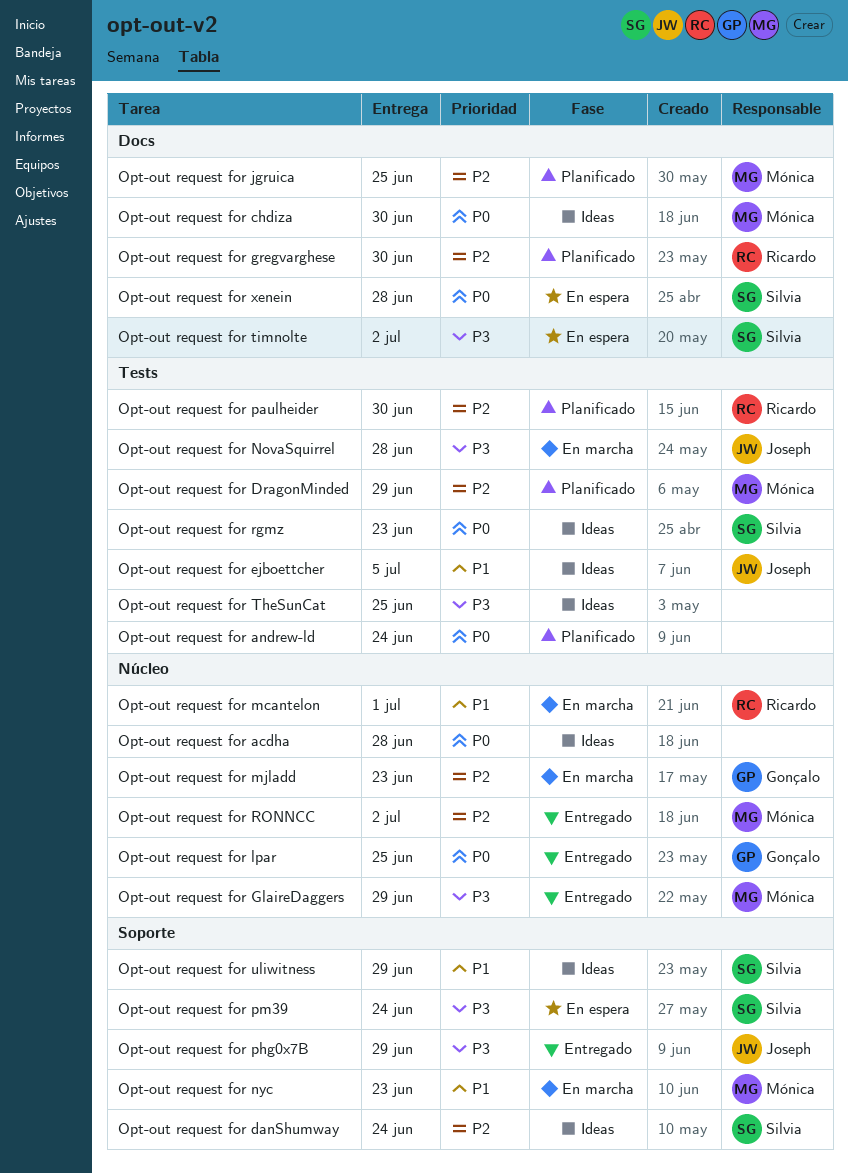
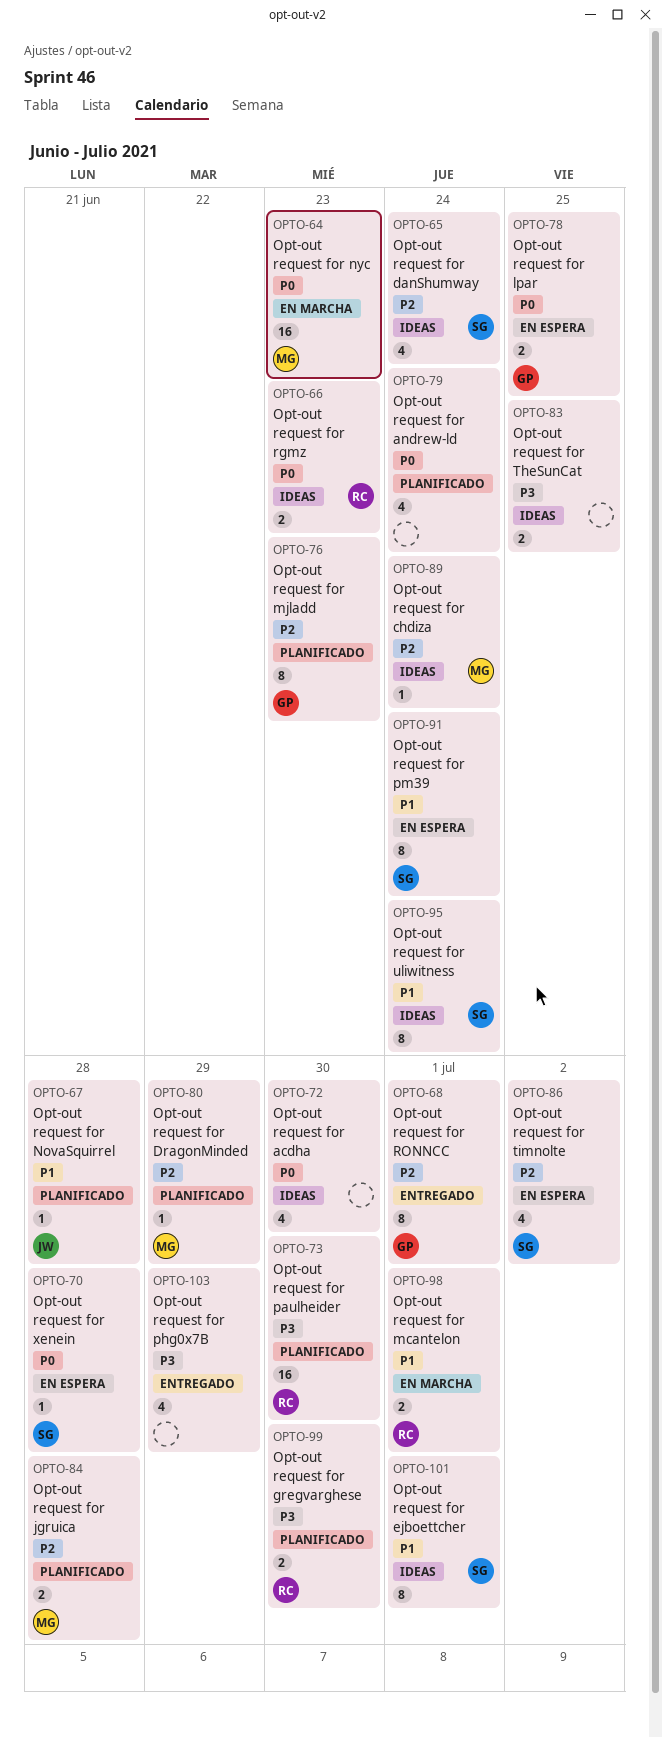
Opt-out request for acdha, due: Jun 28 -> Jun 30
Opt-out request for chdiza, priority: P0 -> P2
Opt-out request for chdiza, due: Jun 30 -> Jun 24
Opt-out request for ejboettcher, owner: Joseph -> Silvia
Opt-out request for ejboettcher, due: Jul 5 -> Jul 1
Opt-out request for GlaireDaggers: present -> none
Opt-out request for gregvarghese, priority: P2 -> P3
Opt-out request for jgruica, due: Jun 25 -> Jun 28
Opt-out request for lpar, status: Entregado -> En espera
Opt-out request for mjladd, status: En marcha -> Planificado
Opt-out request for NovaSquirrel, status: En marcha -> Planificado
Opt-out request for NovaSquirrel, priority: P3 -> P1
Opt-out request for nyc, priority: P1 -> P0
Opt-out request for paulheider, priority: P2 -> P3
Opt-out request for phg0x7B, owner: Joseph -> none
Opt-out request for pm39, priority: P3 -> P1
Opt-out request for rgmz, owner: Silvia -> Ricardo
Opt-out request for RONNCC, owner: Mónica -> Gonçalo
Opt-out request for RONNCC, due: Jul 2 -> Jul 1
Opt-out request for timnolte, priority: P3 -> P2
Opt-out request for uliwitness, due: Jun 29 -> Jun 24

